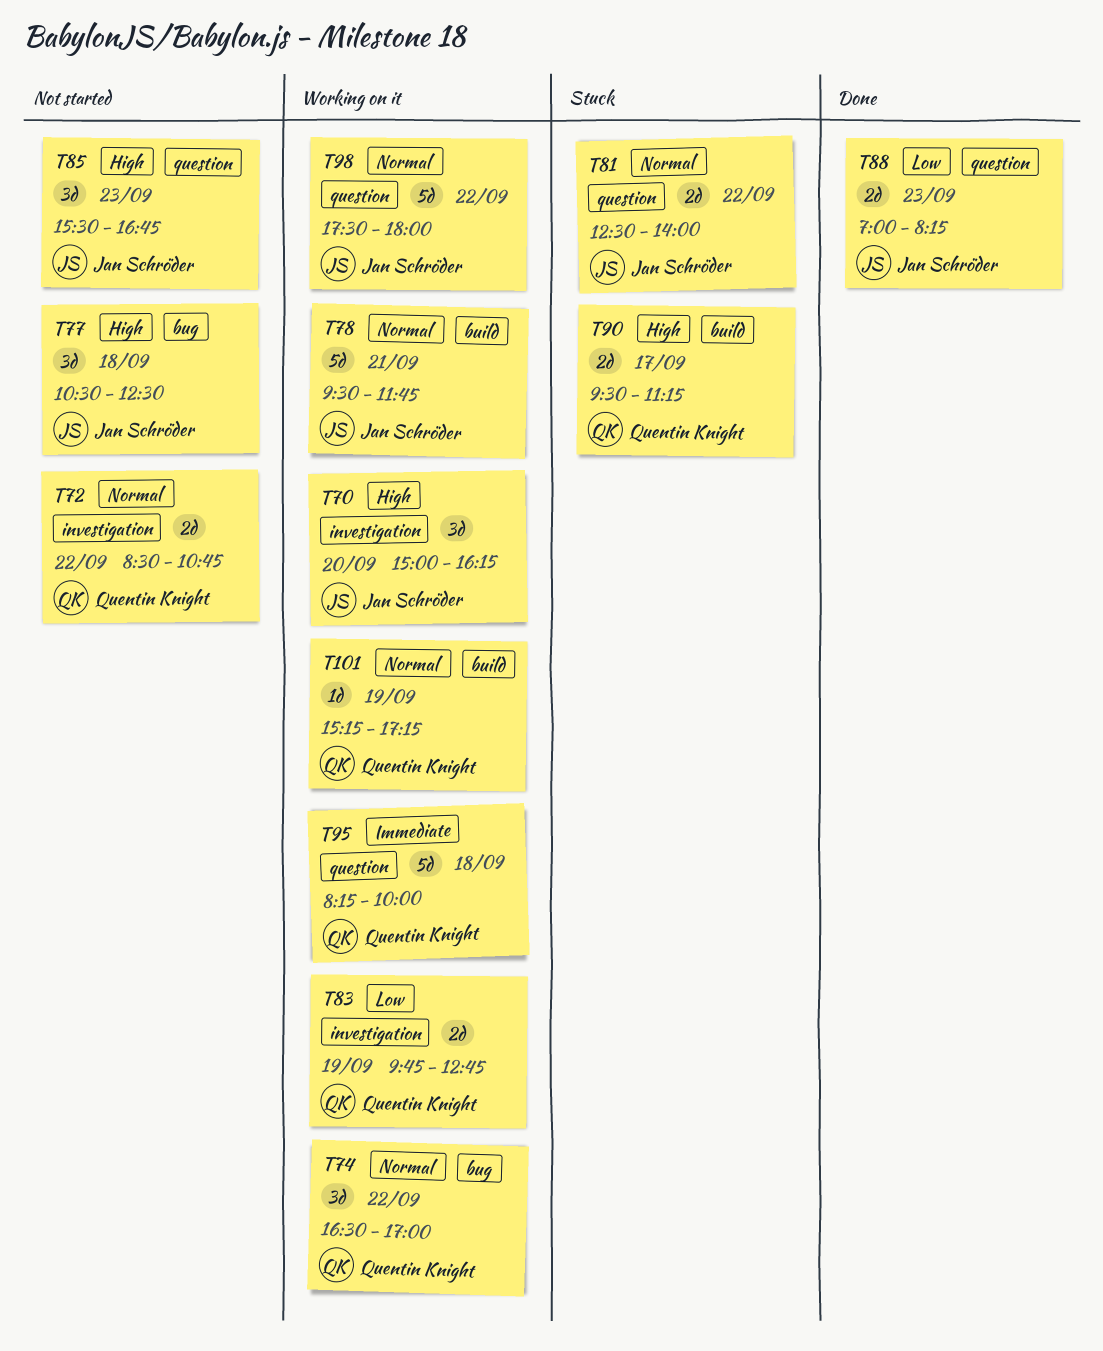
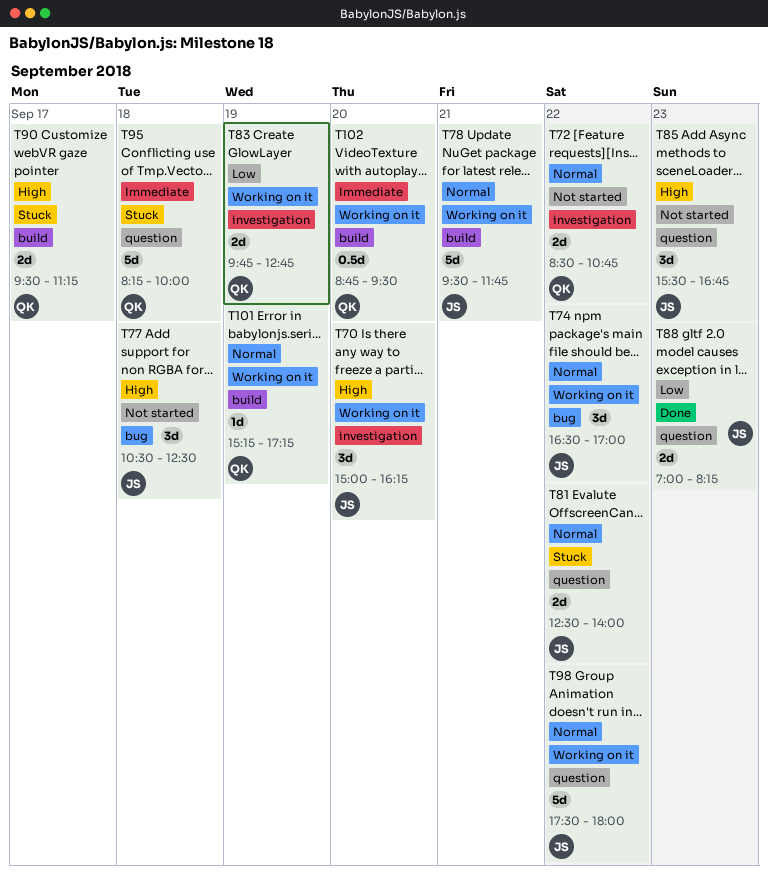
T74, owner: Quentin Knight -> Jan Schröder
T95, status: Working on it -> Stuck
T102: none -> present

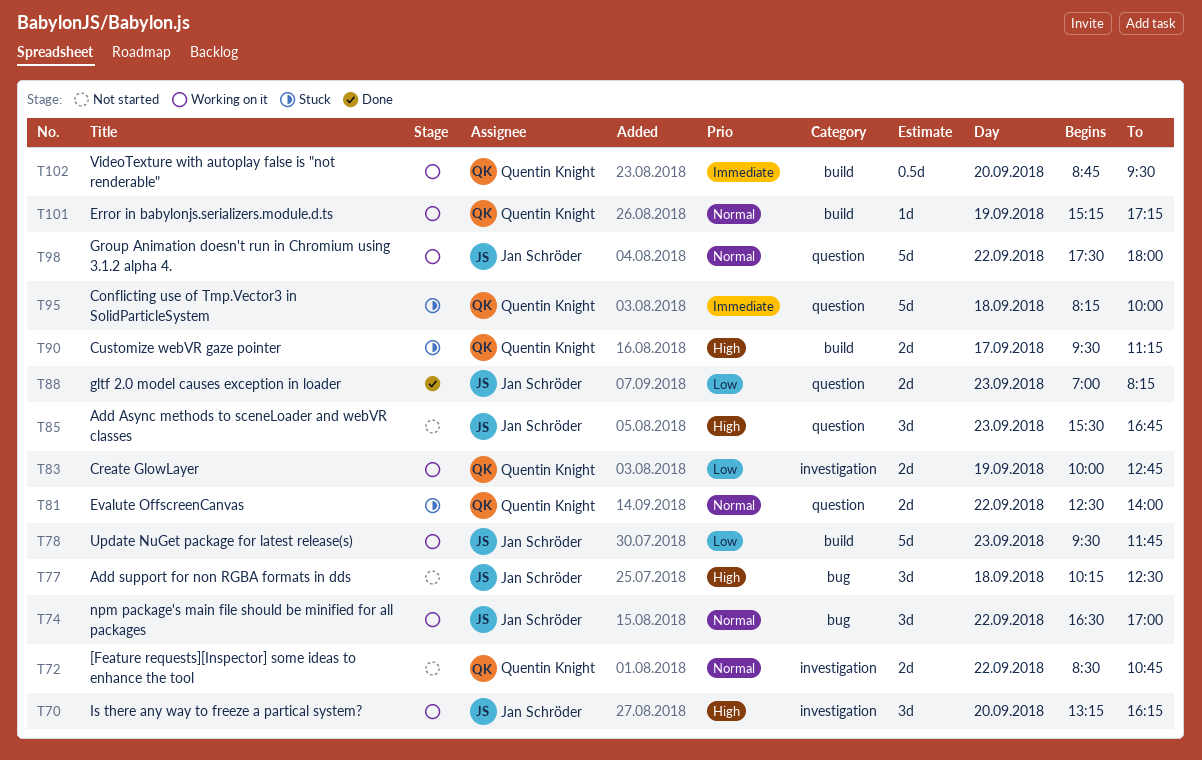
T70, begins: 15:00 -> 13:15
T77, begins: 10:30 -> 10:15
T78, priority: Normal -> Low
T78, day: Sep 21 -> Sep 23
T81, owner: Jan Schröder -> Quentin Knight
T83, begins: 09:45 -> 10:00

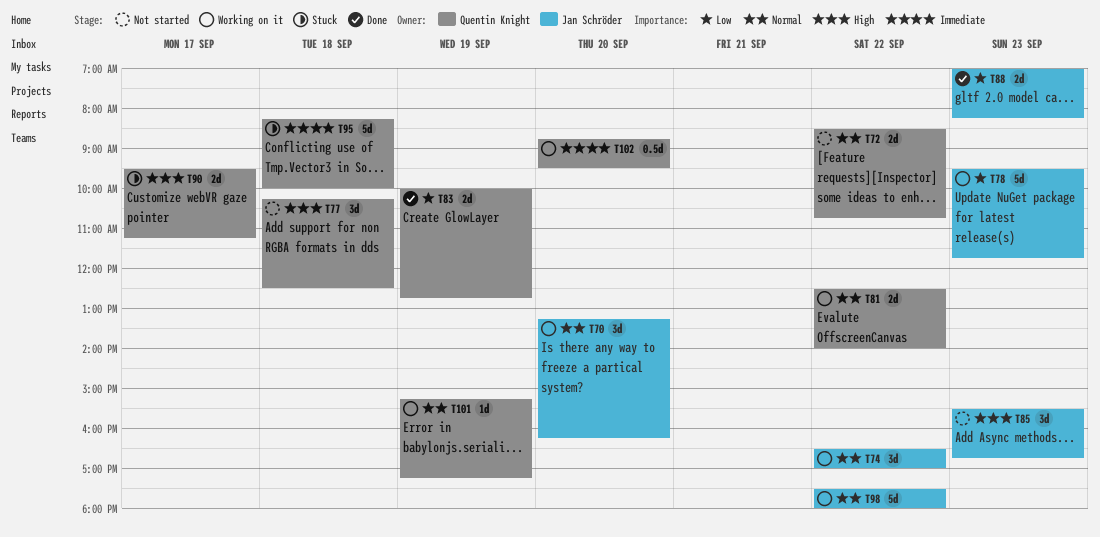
T70, priority: High -> Normal
T77, owner: Jan Schröder -> Quentin Knight
T81, status: Stuck -> Working on it
T83, status: Working on it -> Done

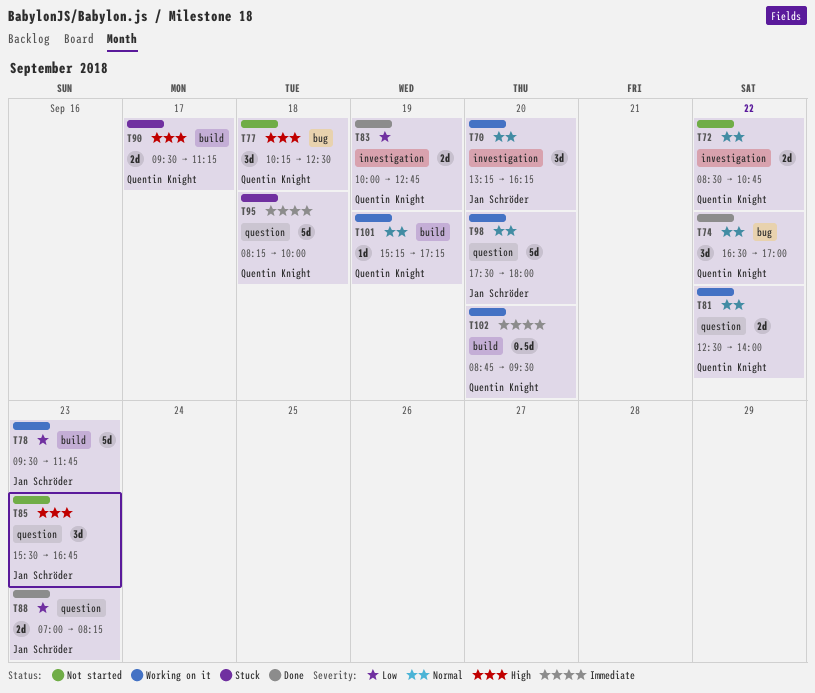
T74, status: Working on it -> Done
T74, owner: Jan Schröder -> Quentin Knight
T98, day: Sep 22 -> Sep 20

